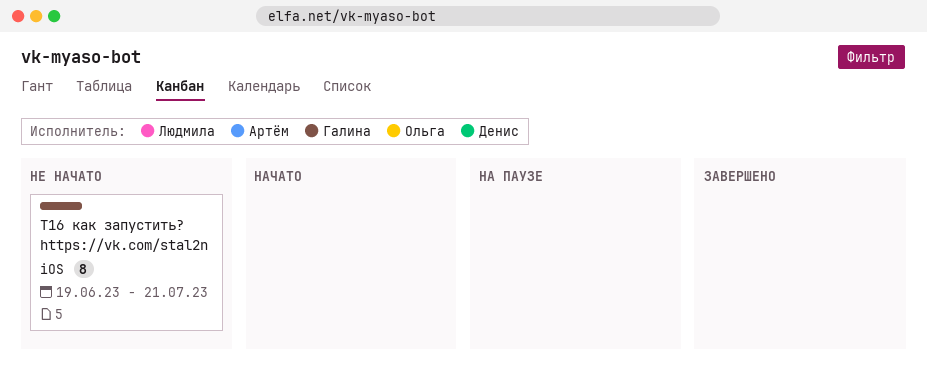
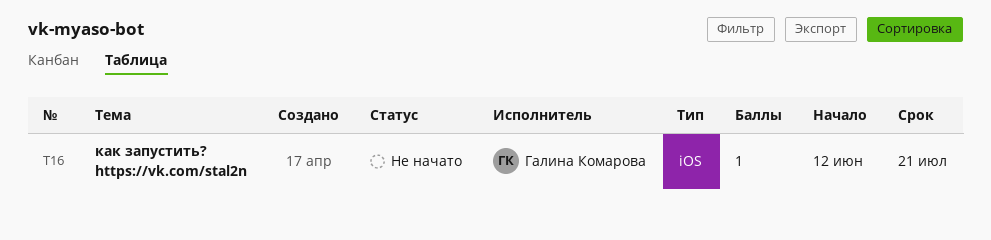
T16, estimate: 8 -> 1
T16, start: Jun 19 -> Jun 12

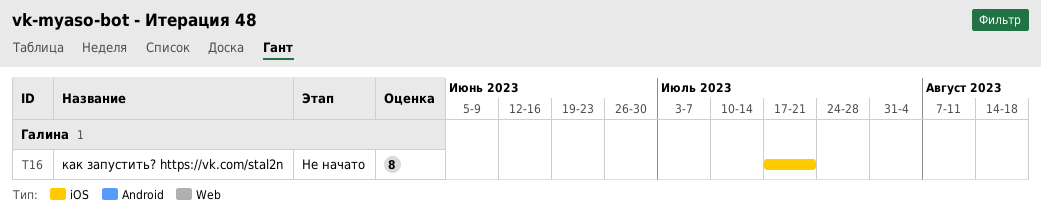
T16, estimate: 1 -> 8
T16, start: Jun 12 -> Jul 17

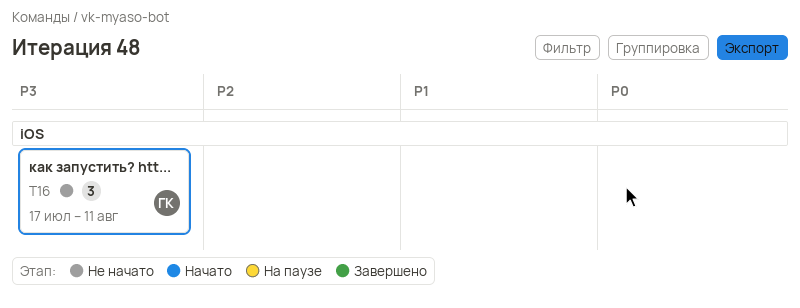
T16, estimate: 8 -> 3
T16, due: Jul 21 -> Aug 11

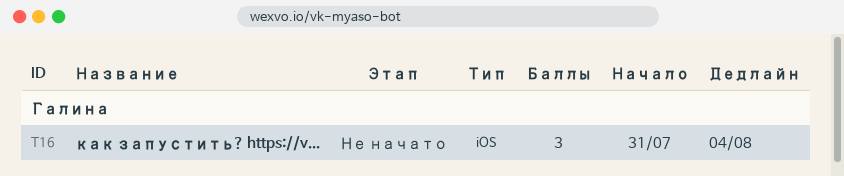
T16, start: Jul 17 -> Jul 31
T16, due: Aug 11 -> Aug 4

